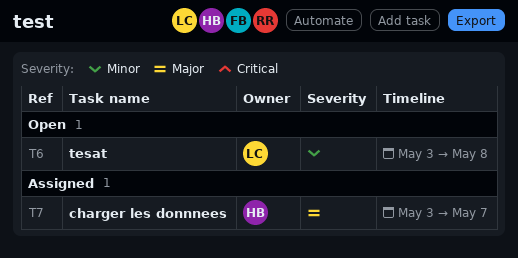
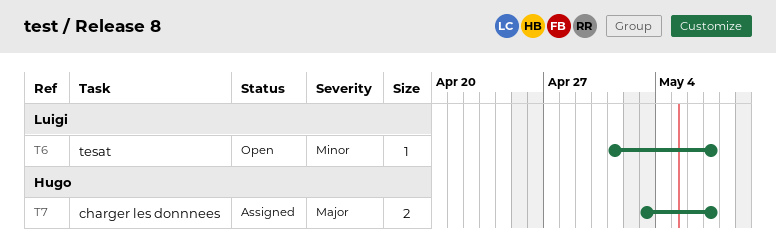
T6, start: May 3 -> May 1
T6, due: May 8 -> May 7

